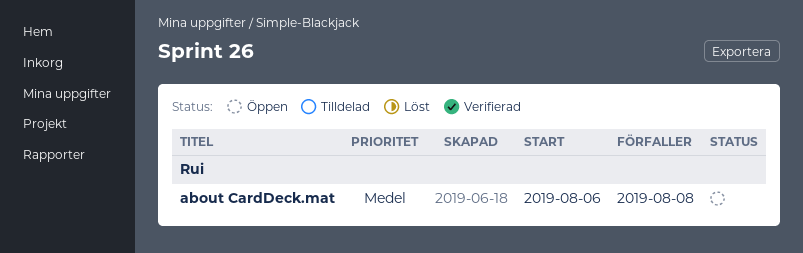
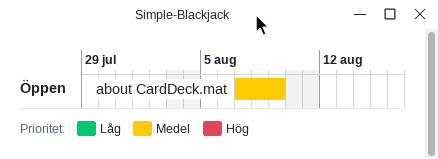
about CardDeck.mat, start: Aug 6 -> Aug 7
about CardDeck.mat, due: Aug 8 -> Aug 9

